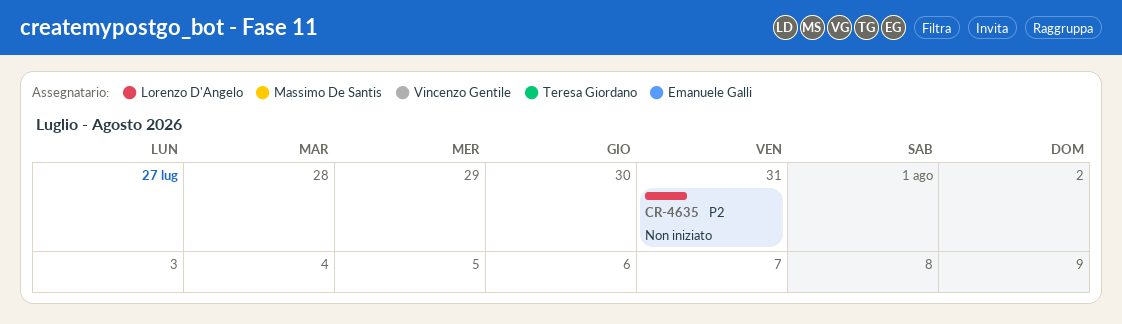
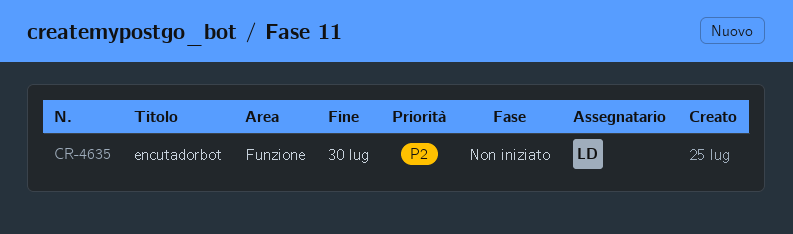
CR-4635, due: Jul 31 -> Jul 30

